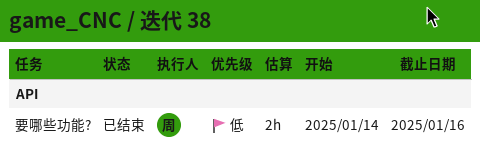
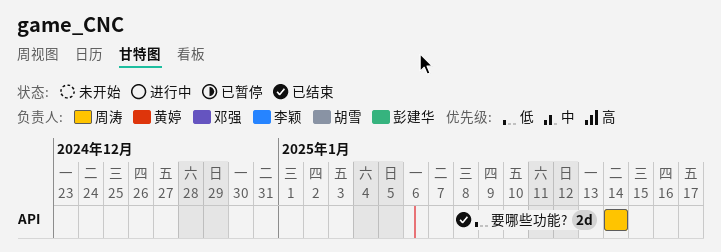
要哪些功能?, estimate: 2h -> 2d
要哪些功能?, due: Jan 16 -> Jan 14

